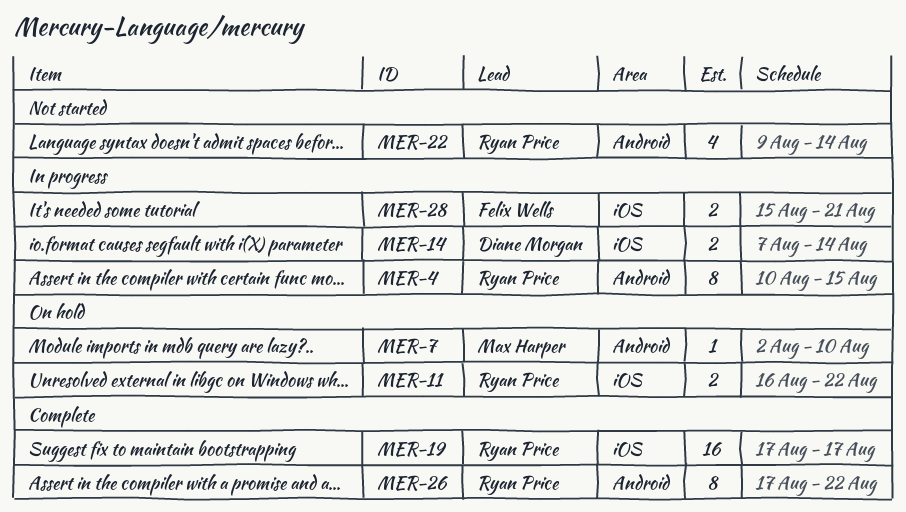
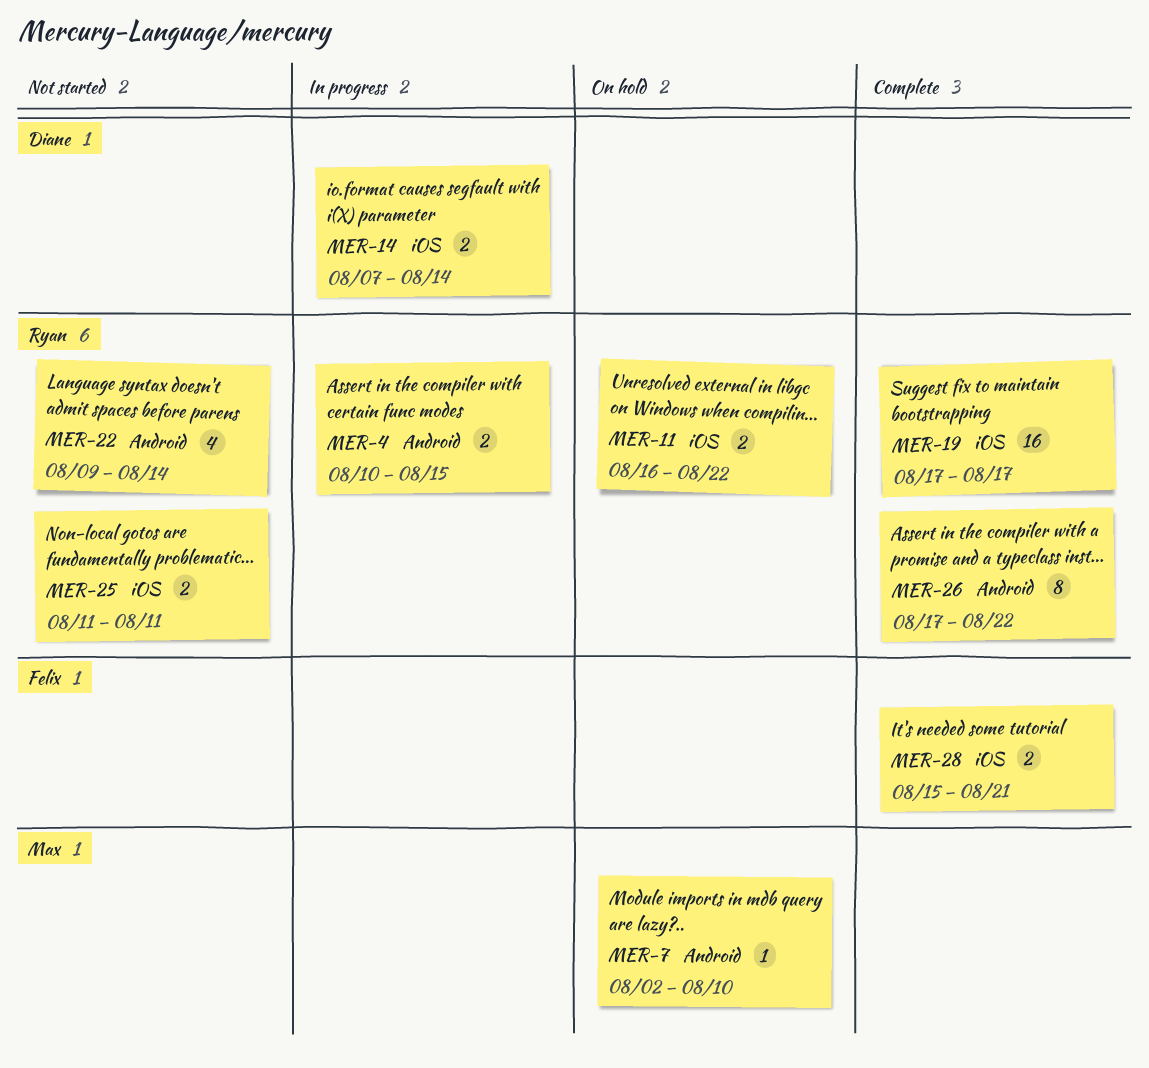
MER-4, estimate: 8 -> 2
MER-25: none -> present
MER-28, status: In progress -> Complete

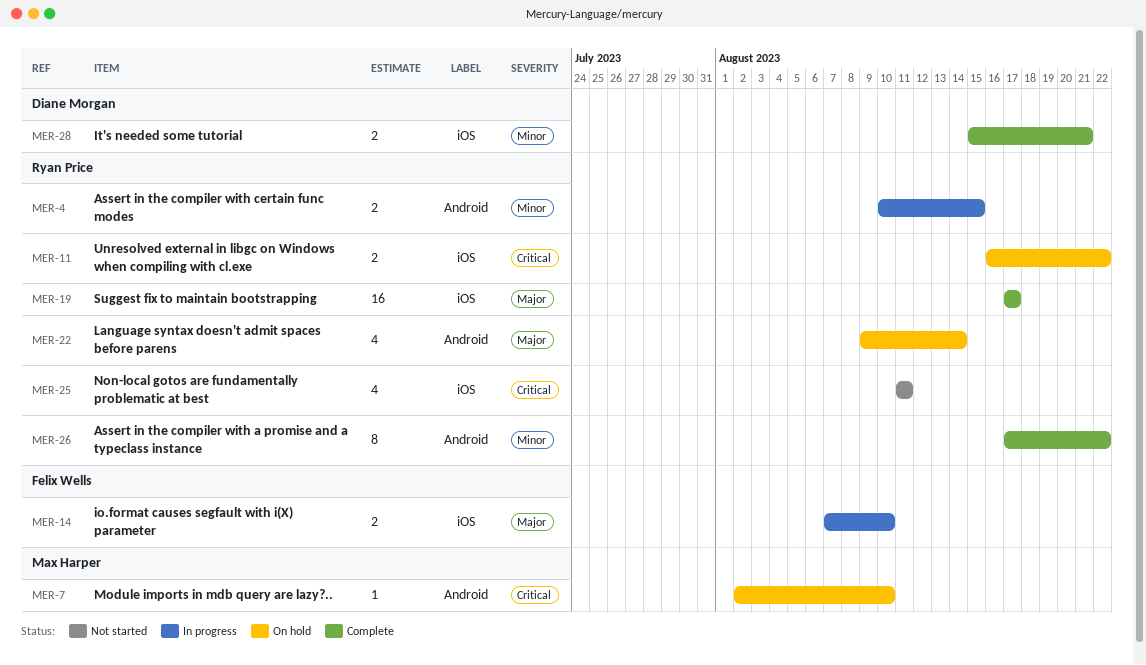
MER-14, owner: Diane Morgan -> Felix Wells
MER-14, due: Aug 14 -> Aug 10
MER-22, status: Not started -> On hold
MER-25, estimate: 2 -> 4
MER-28, owner: Felix Wells -> Diane Morgan

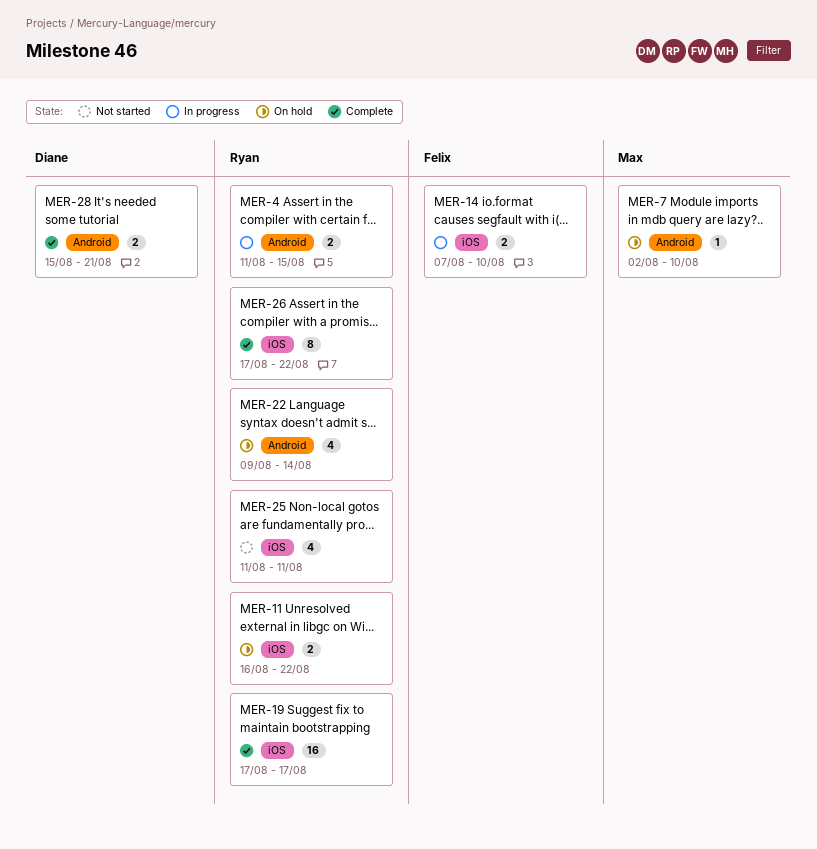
MER-4, start: Aug 10 -> Aug 11
MER-26, label: Android -> iOS
MER-28, label: iOS -> Android

